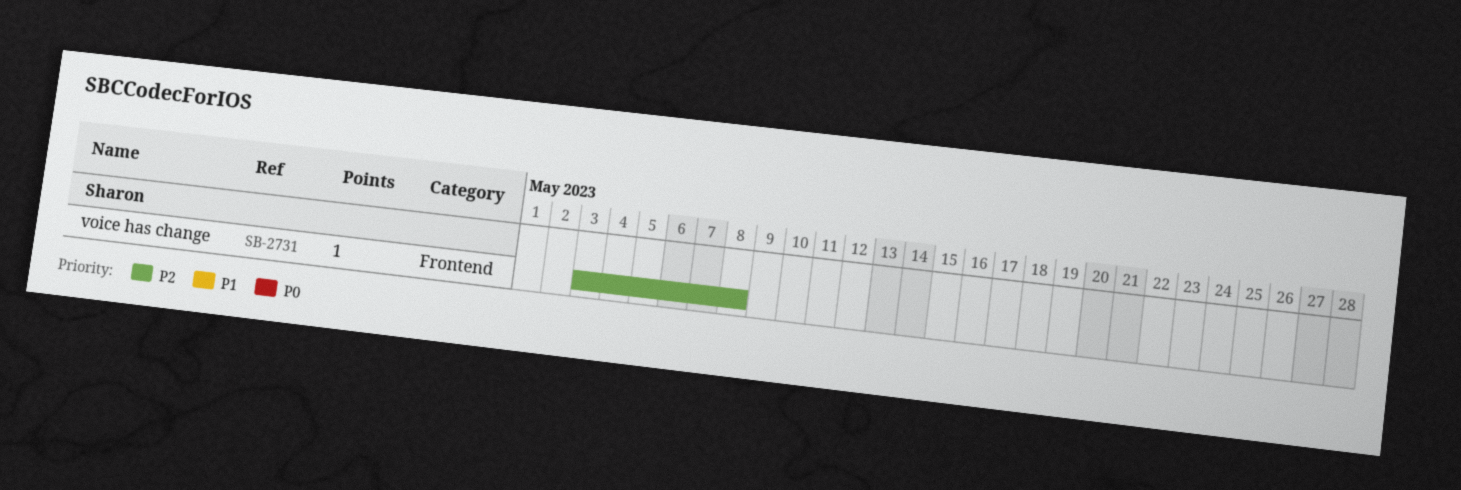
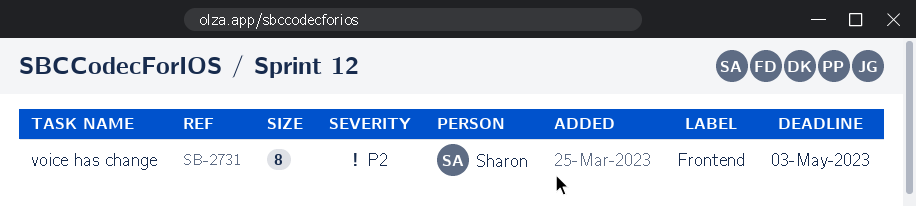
SB-2731, estimate: 1 -> 8
SB-2731, due: May 8 -> May 3

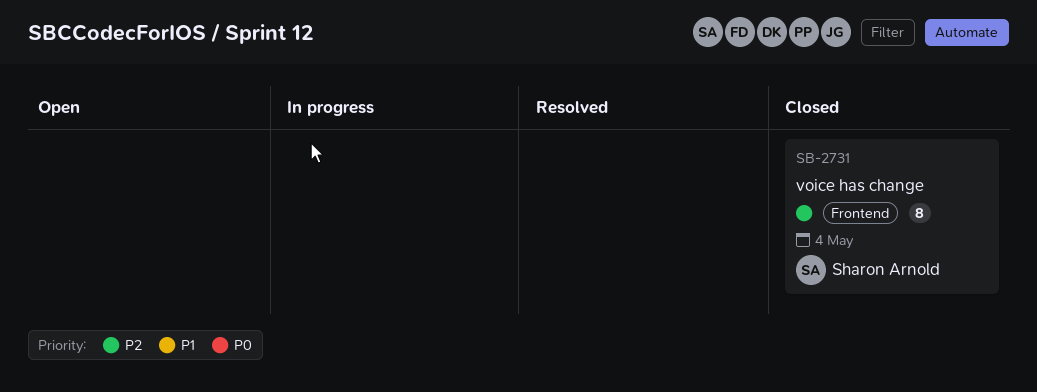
SB-2731, due: May 3 -> May 4

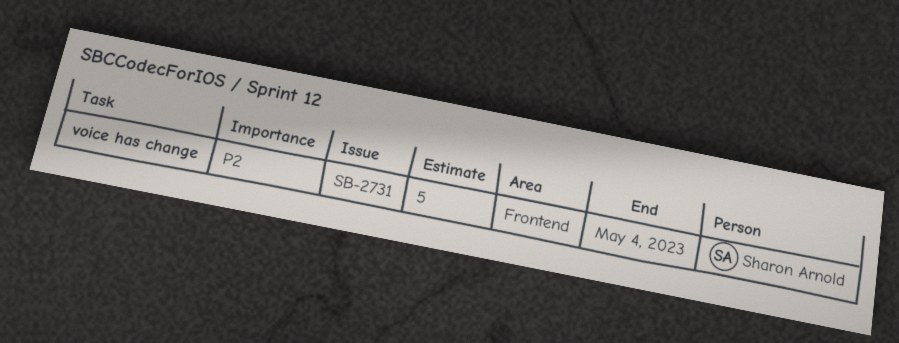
SB-2731, estimate: 8 -> 5

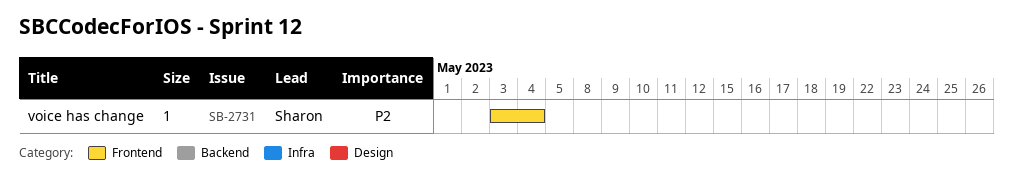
SB-2731, estimate: 5 -> 1

